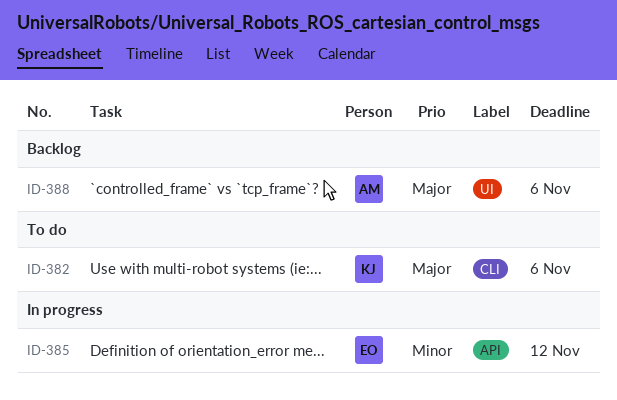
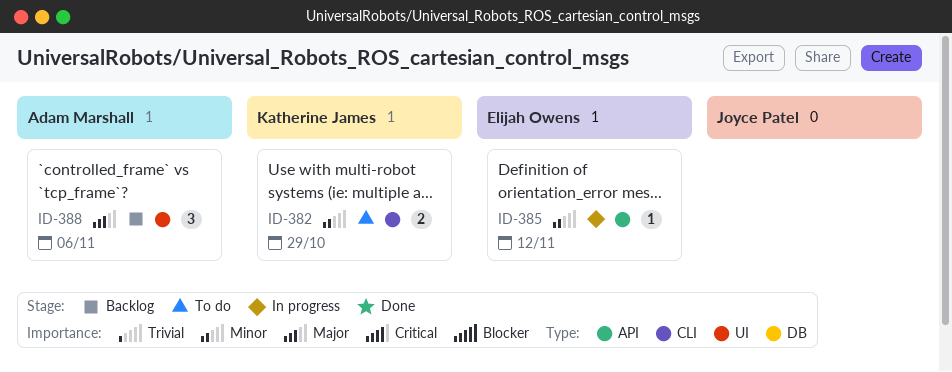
ID-382, priority: Major -> Minor
ID-382, due: Nov 6 -> Oct 29

